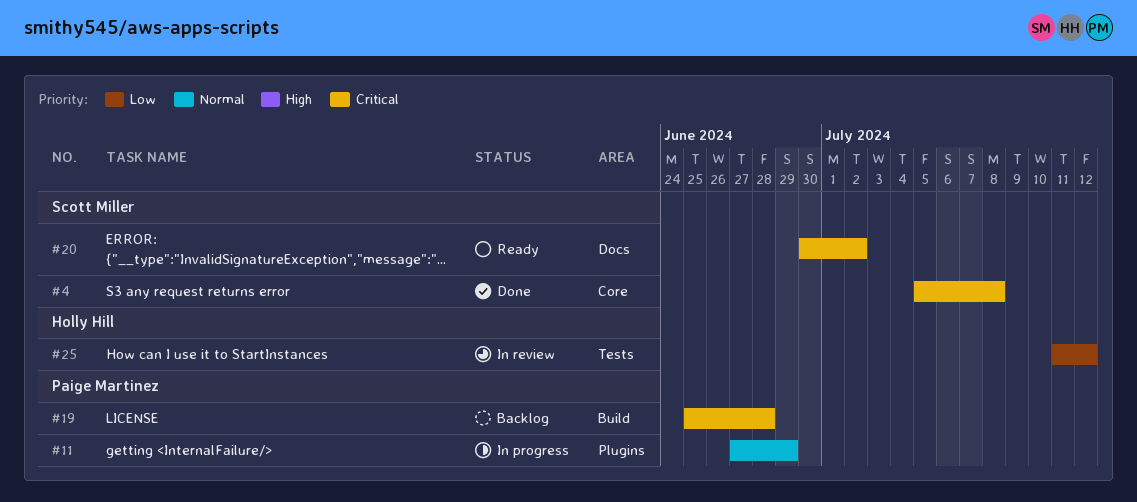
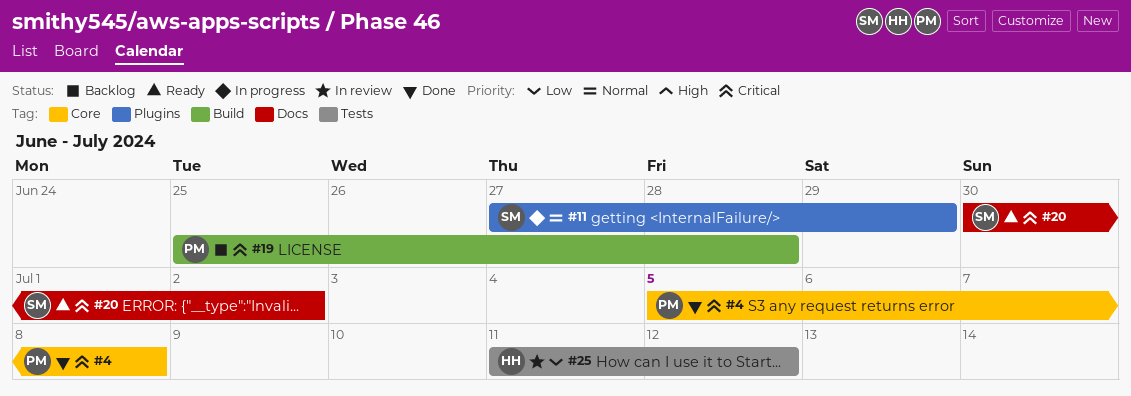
#4, owner: Scott Miller -> Paige Martinez
#11, owner: Paige Martinez -> Scott Miller

